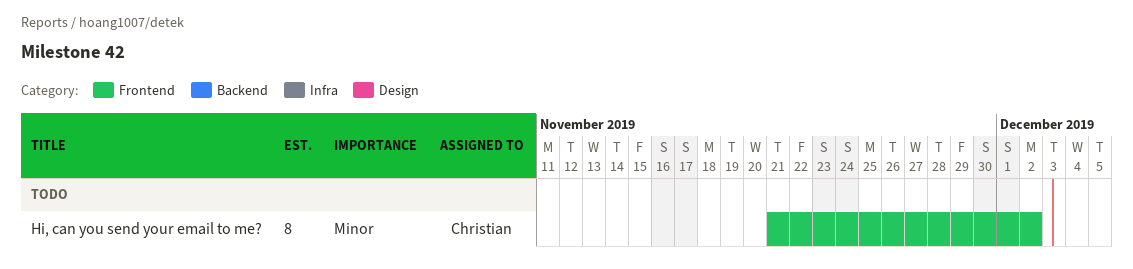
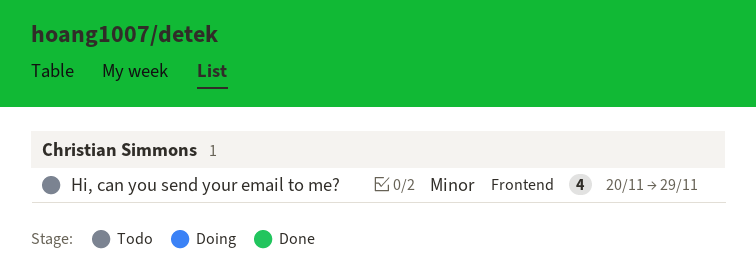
Hi, can you send your email to me?, estimate: 8 -> 4
Hi, can you send your email to me?, start: Nov 21 -> Nov 20
Hi, can you send your email to me?, due: Dec 2 -> Nov 29

